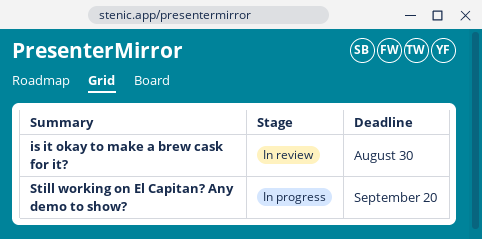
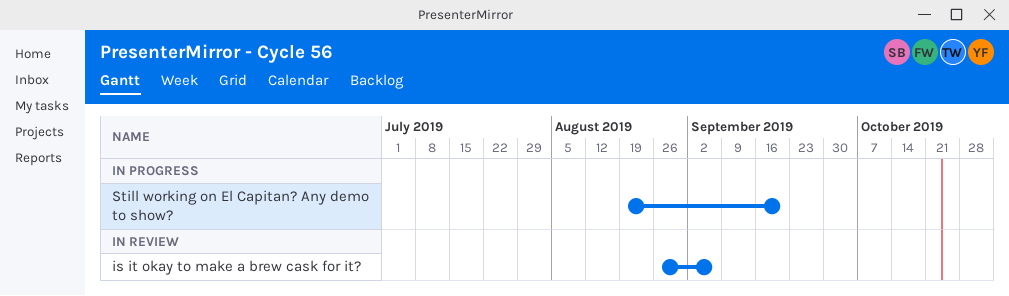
is it okay to make a brew cask for it?, due: Aug 30 -> Sep 6

